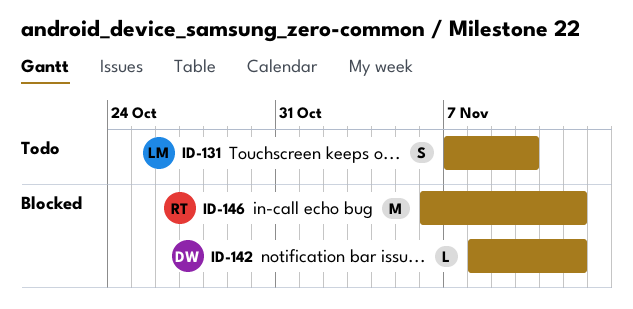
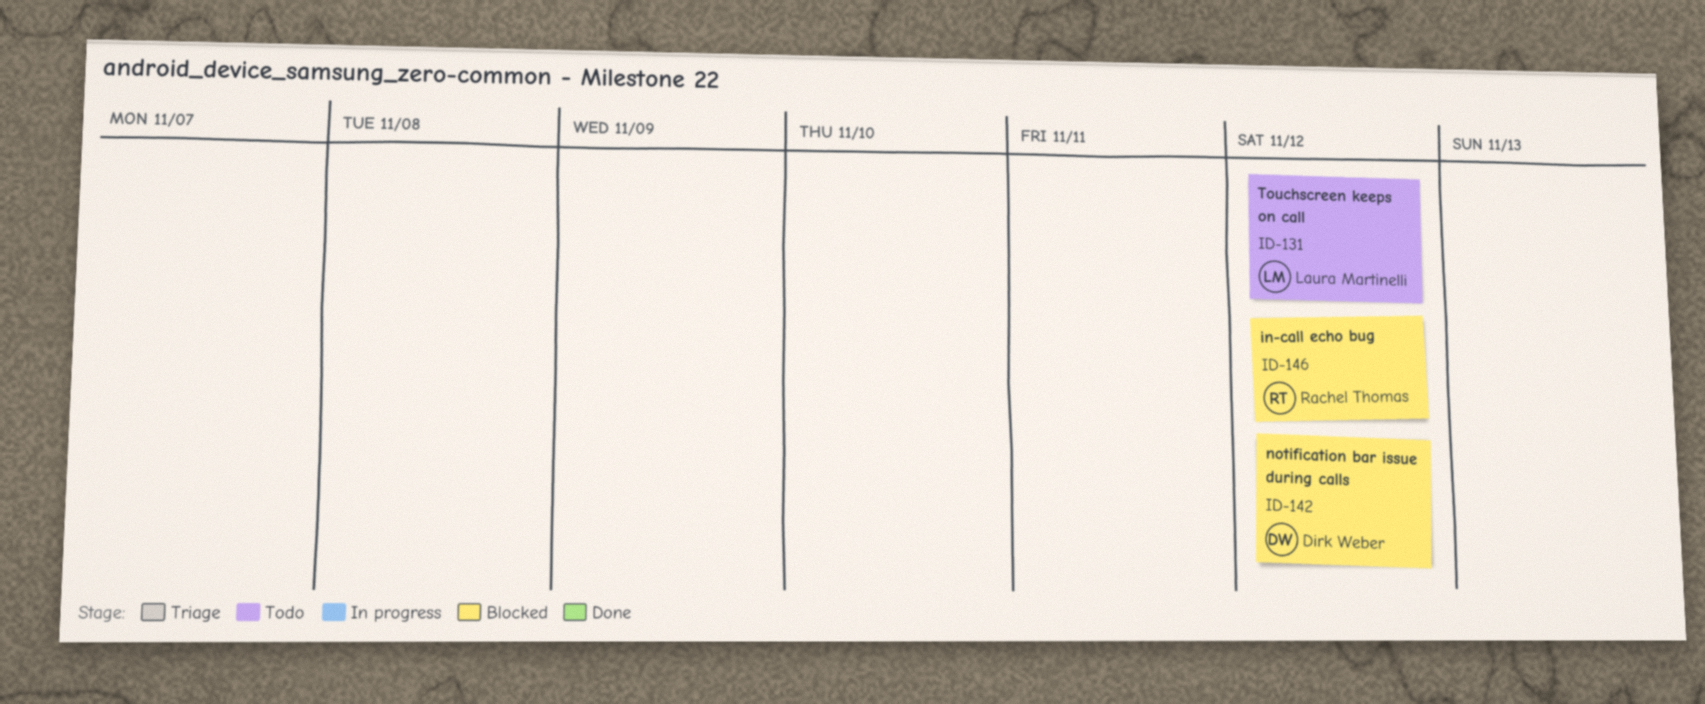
ID-131, due: Nov 10 -> Nov 12

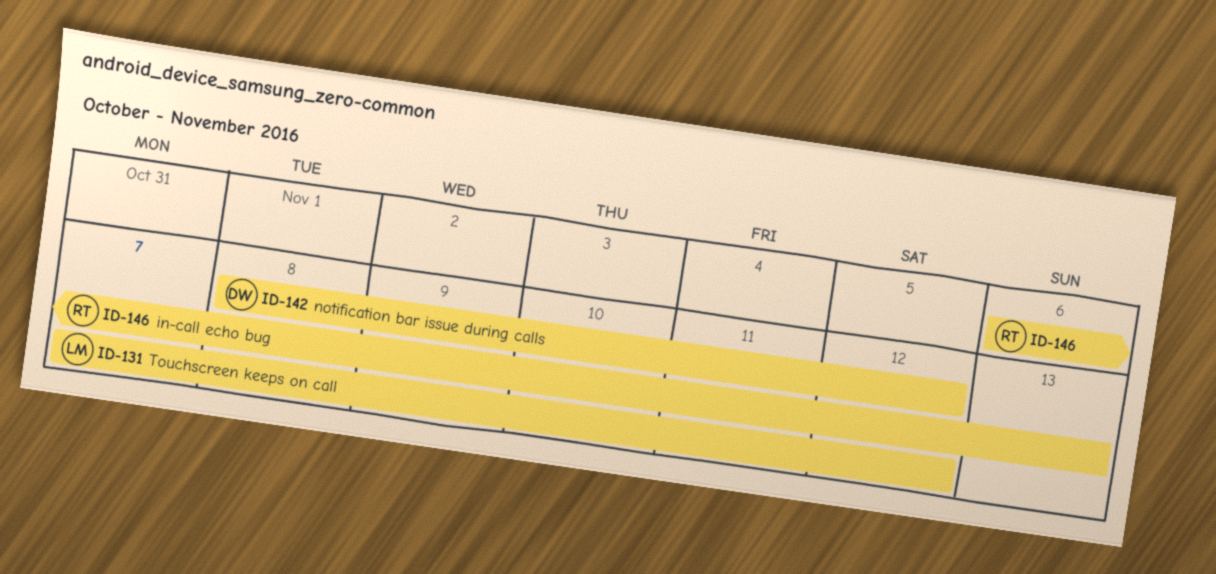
ID-146, due: Nov 12 -> Nov 13

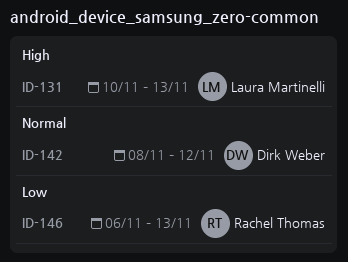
ID-131, start: Nov 7 -> Nov 10
ID-131, due: Nov 12 -> Nov 13

